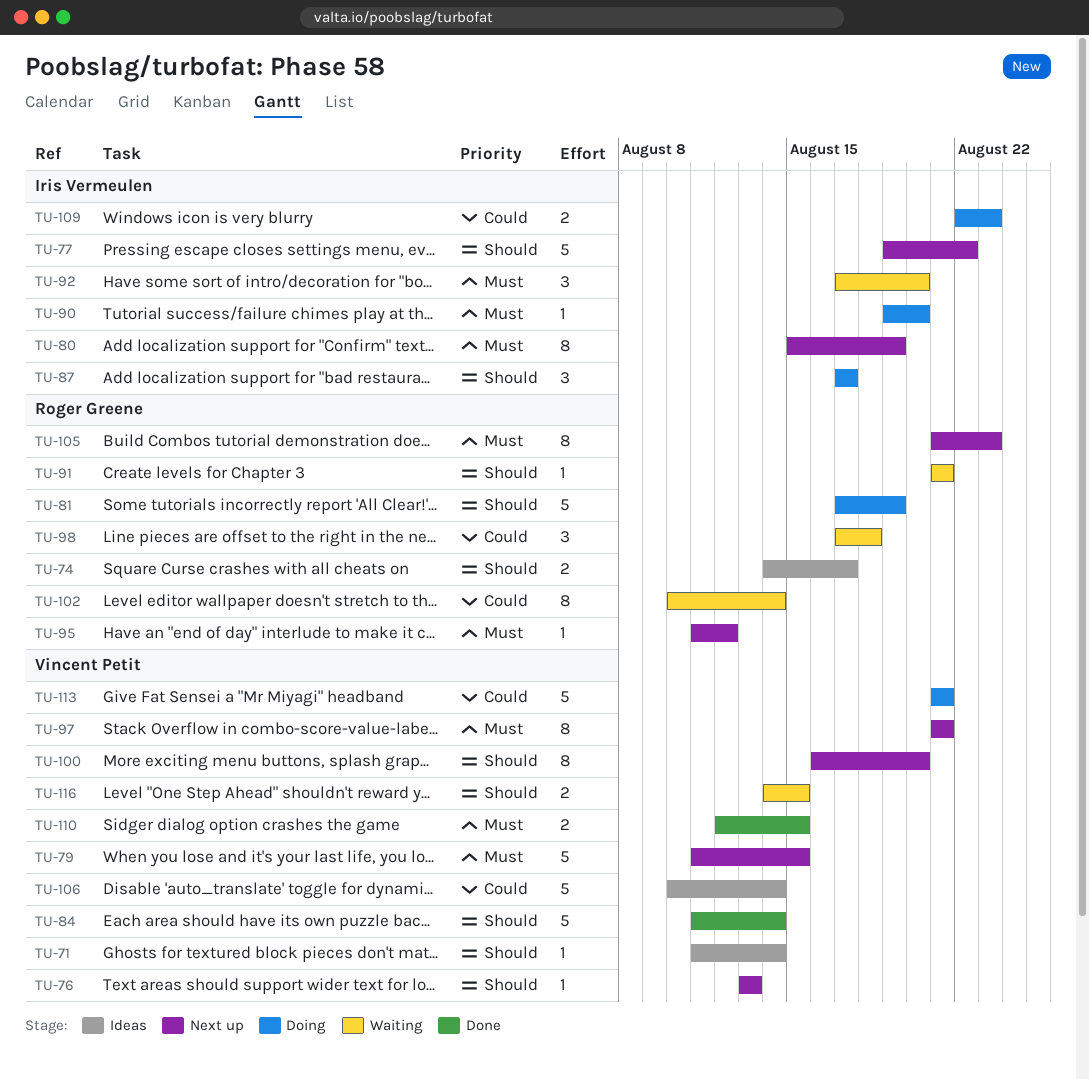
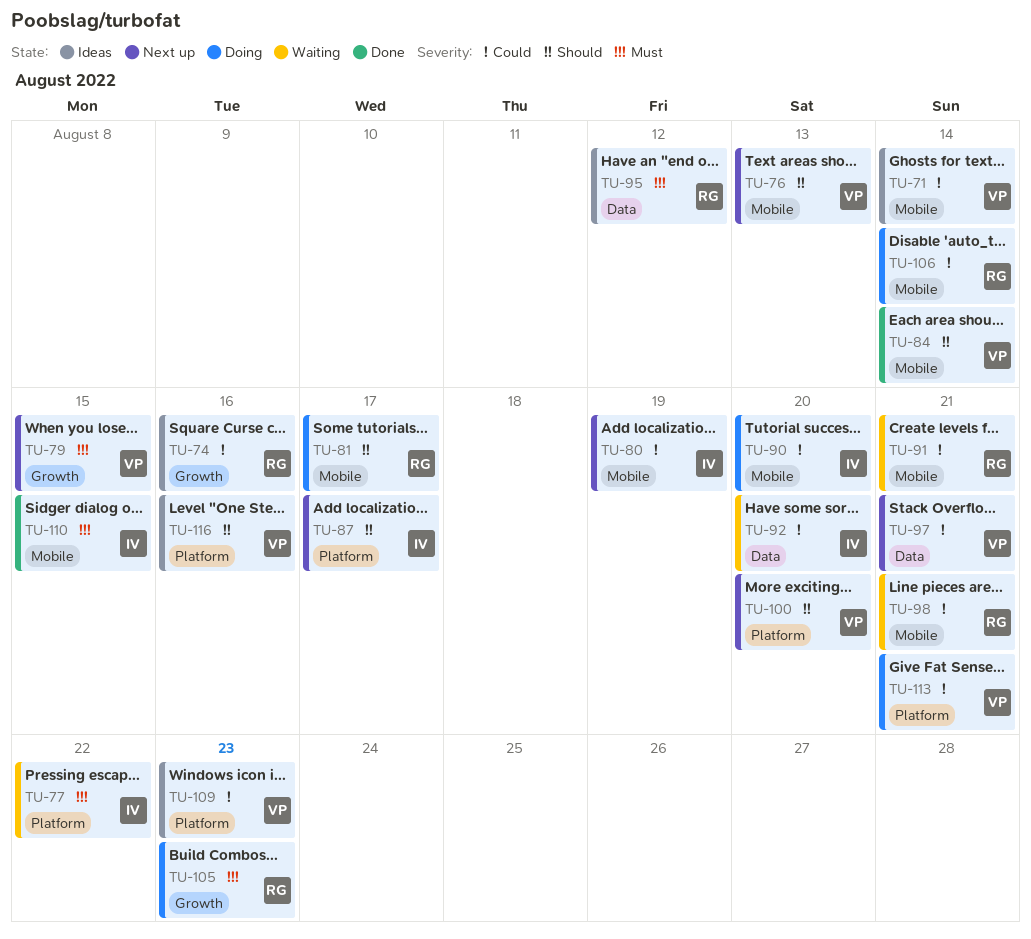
TU-71, priority: Should -> Could
TU-74, priority: Should -> Could
TU-74, due: Aug 17 -> Aug 16
TU-77, status: Next up -> Waiting
TU-77, priority: Should -> Must
TU-80, priority: Must -> Could
TU-81, due: Aug 19 -> Aug 17
TU-87, status: Doing -> Next up
TU-90, priority: Must -> Could
TU-91, priority: Should -> Could
TU-92, priority: Must -> Could
TU-95, status: Next up -> Ideas
TU-97, priority: Must -> Could
TU-98, due: Aug 18 -> Aug 21
TU-102: present -> none
TU-105, status: Next up -> Doing
TU-106, status: Ideas -> Doing
TU-106, owner: Vincent Petit -> Roger Greene
TU-109, status: Doing -> Ideas
TU-109, owner: Iris Vermeulen -> Vincent Petit
TU-110, owner: Vincent Petit -> Iris Vermeulen
TU-116, status: Waiting -> Ideas
TU-116, due: Aug 15 -> Aug 16

